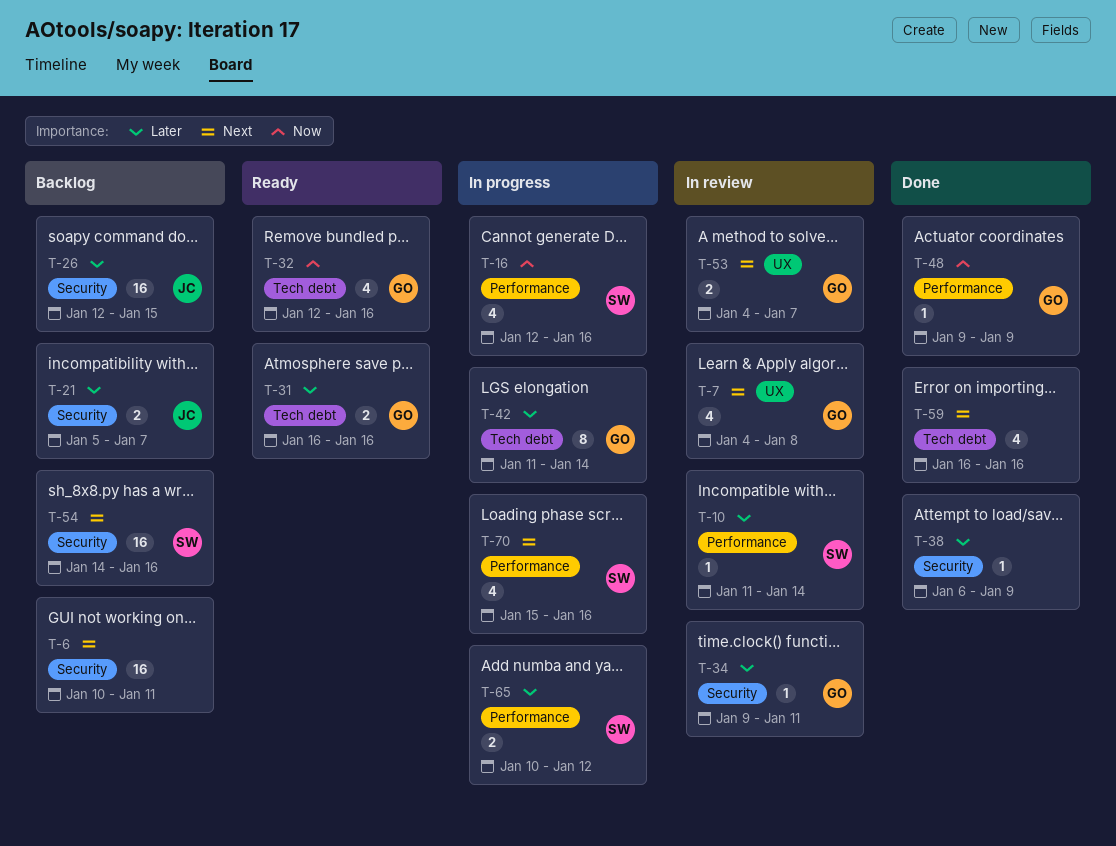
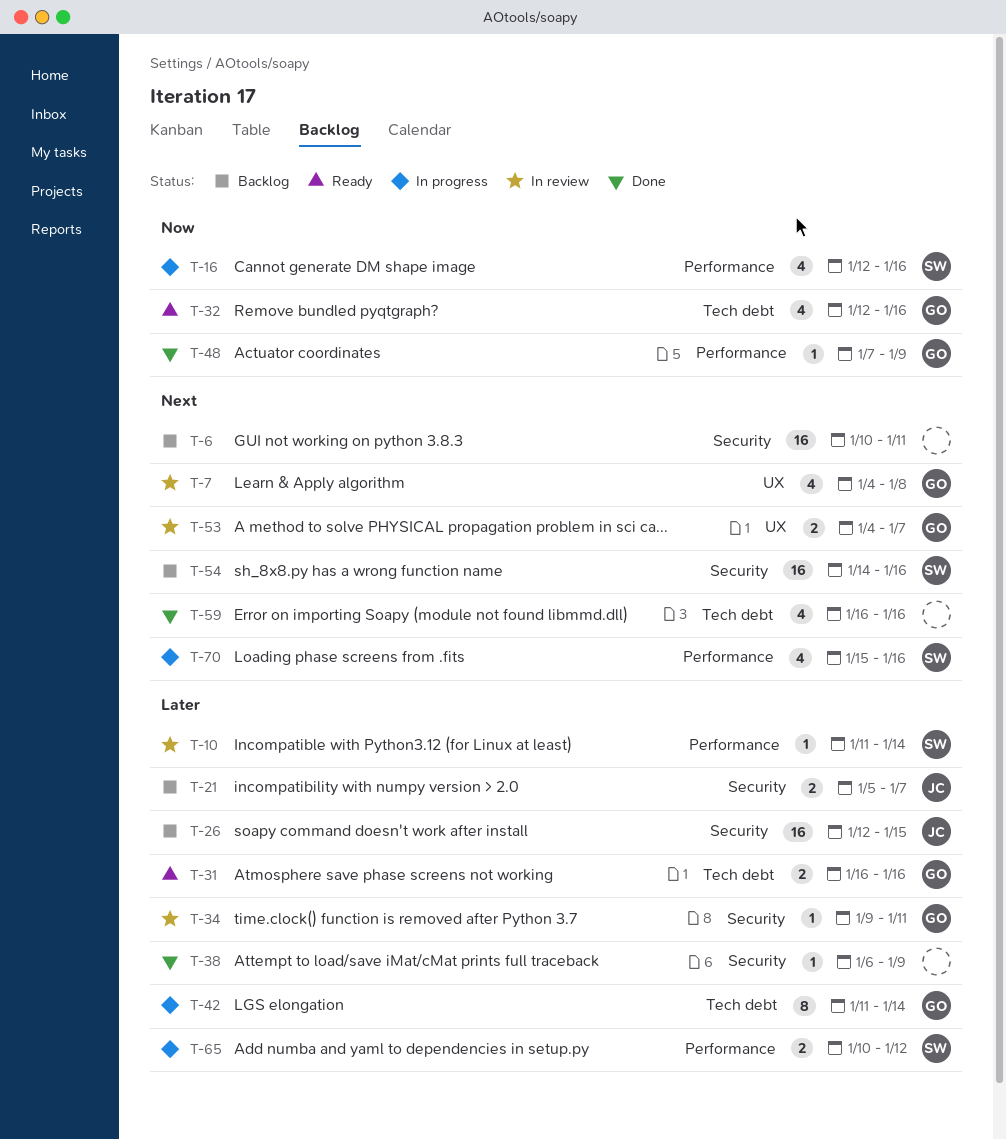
T-48, start: Jan 9 -> Jan 7

